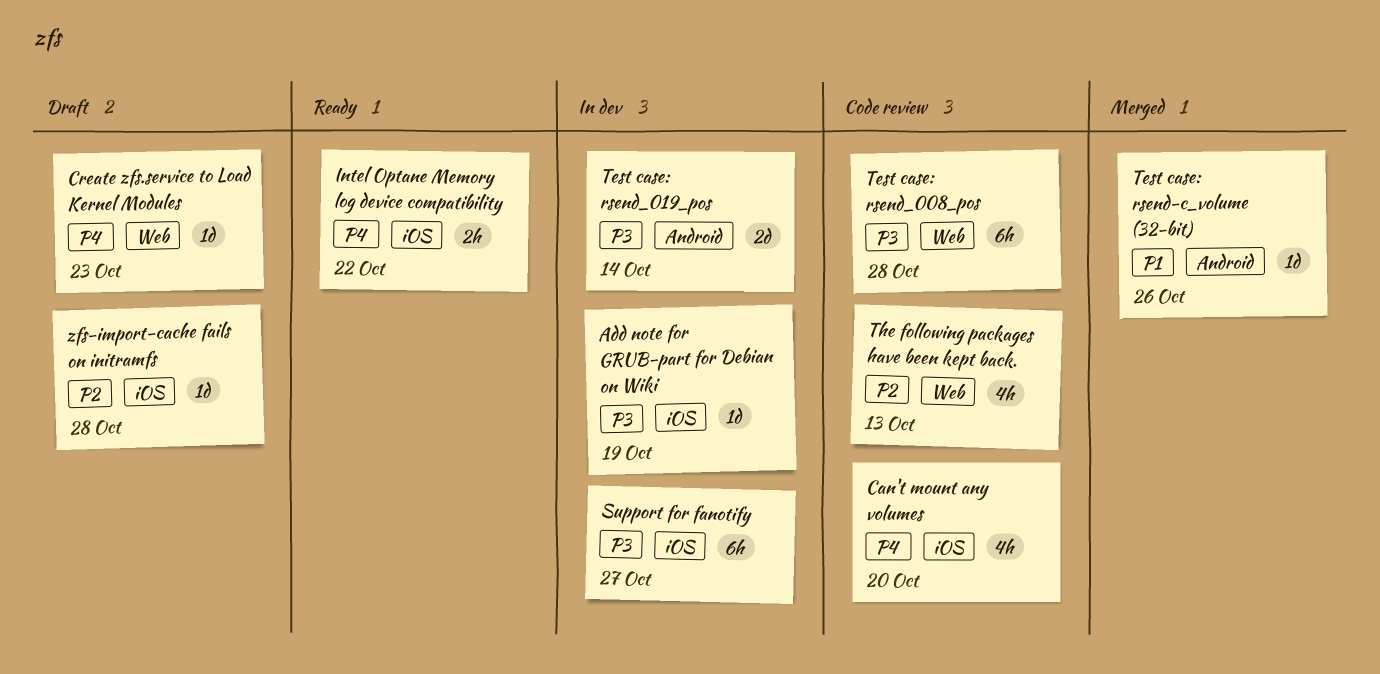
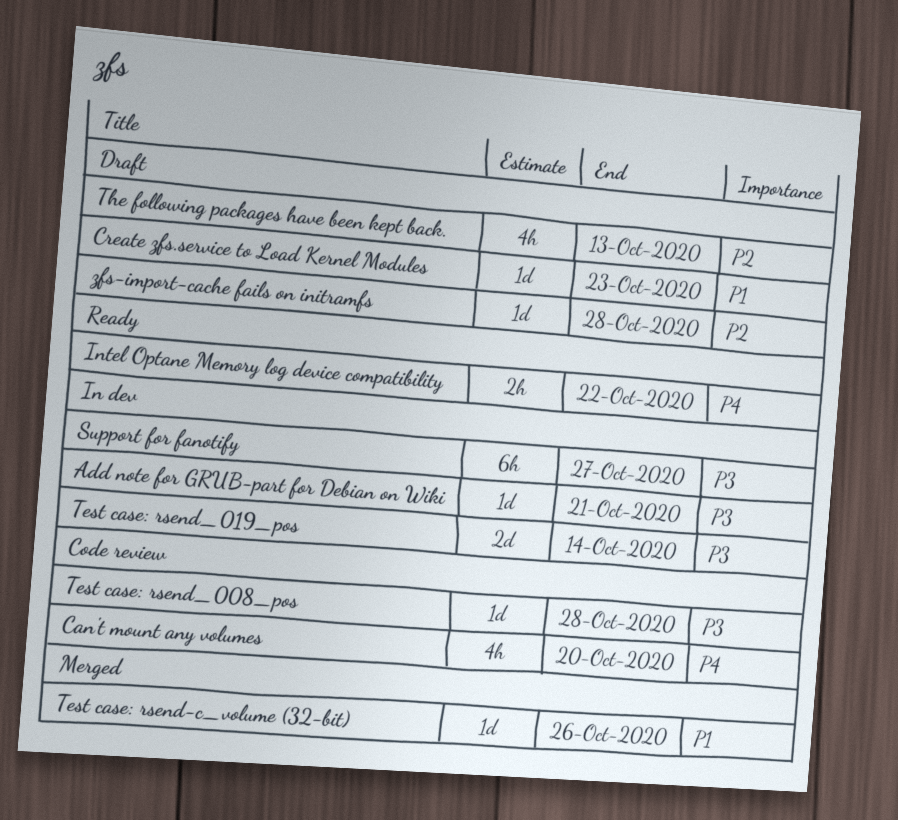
Add note for GRUB-part for Debian on Wiki, due: Oct 19 -> Oct 21
Create zfs.service to Load Kernel Modules, priority: P4 -> P1
Test case: rsend_008_pos, estimate: 6h -> 1d
The following packages have been kept back., status: Code review -> Draft

